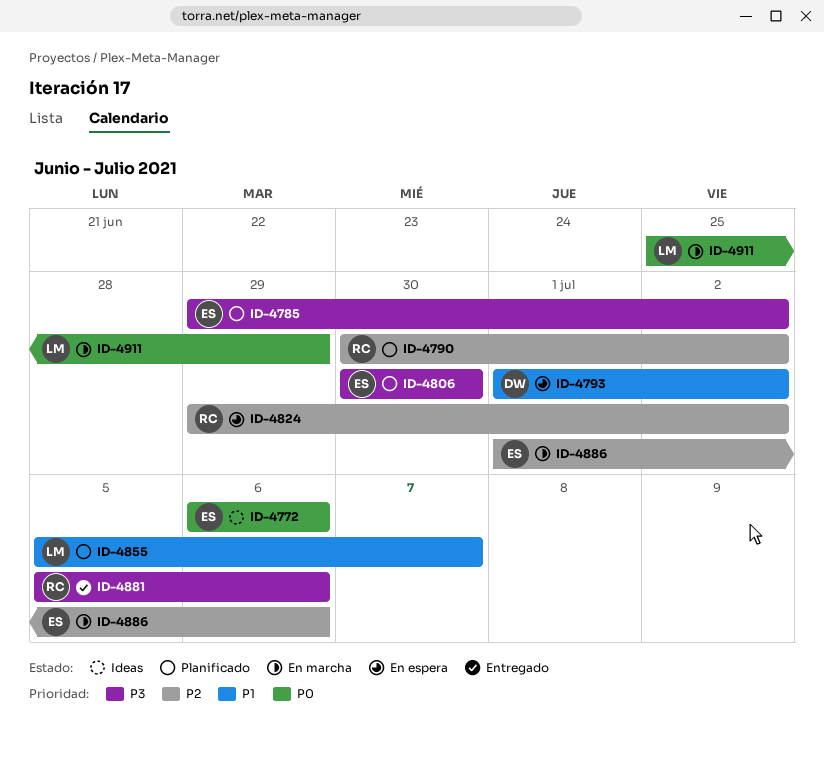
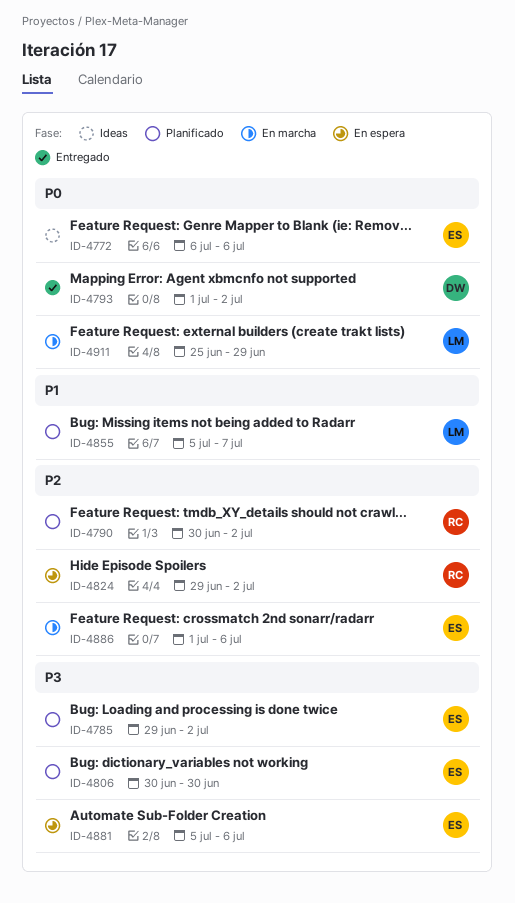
ID-4793, status: En espera -> Entregado
ID-4793, priority: P1 -> P0
ID-4881, status: Entregado -> En espera
ID-4881, owner: RC -> ES

